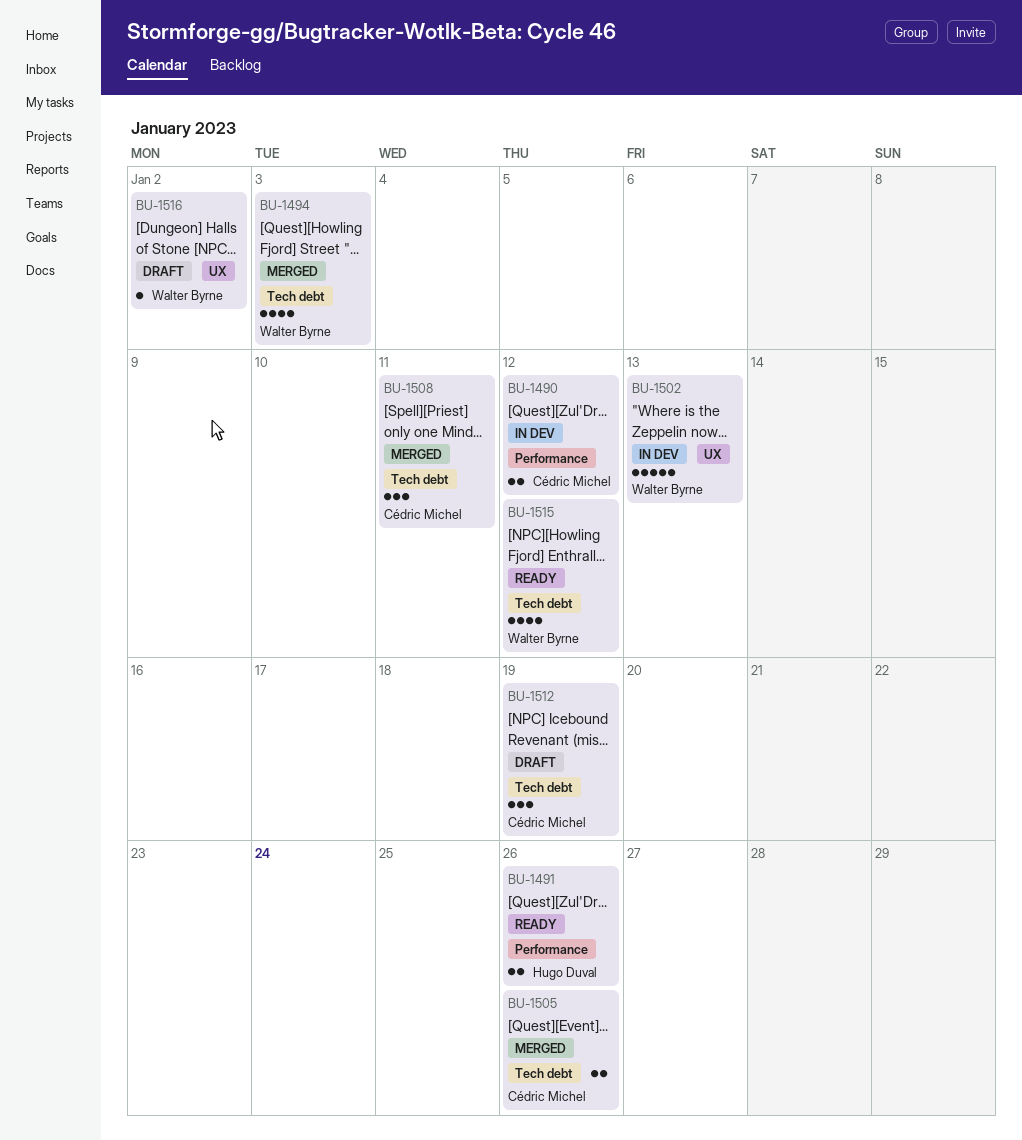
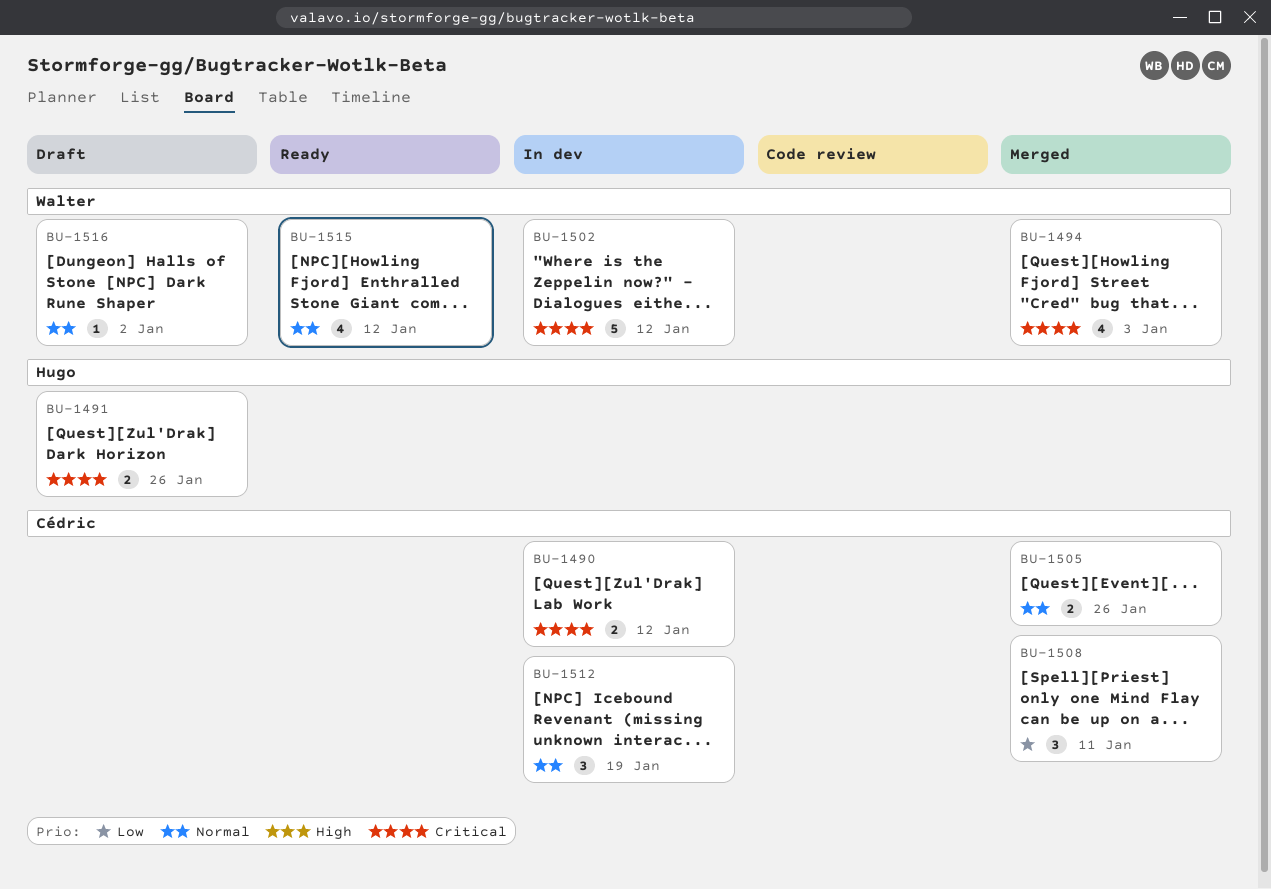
BU-1491, status: Ready -> Draft
BU-1502, due: Jan 13 -> Jan 12
BU-1512, status: Draft -> In dev

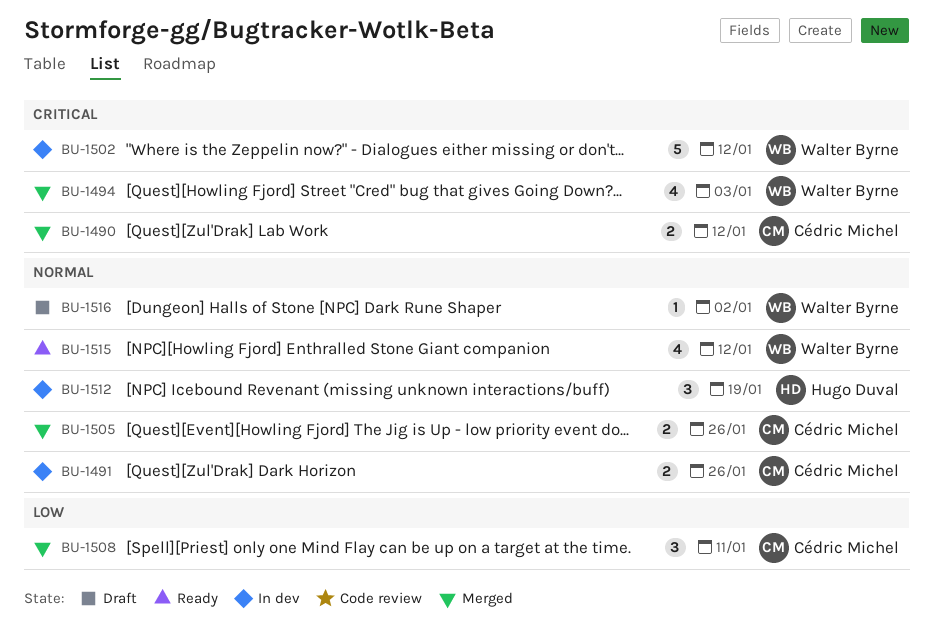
BU-1490, status: In dev -> Merged
BU-1491, status: Draft -> In dev
BU-1491, owner: Hugo Duval -> Cédric Michel
BU-1491, priority: Critical -> Normal
BU-1512, owner: Cédric Michel -> Hugo Duval

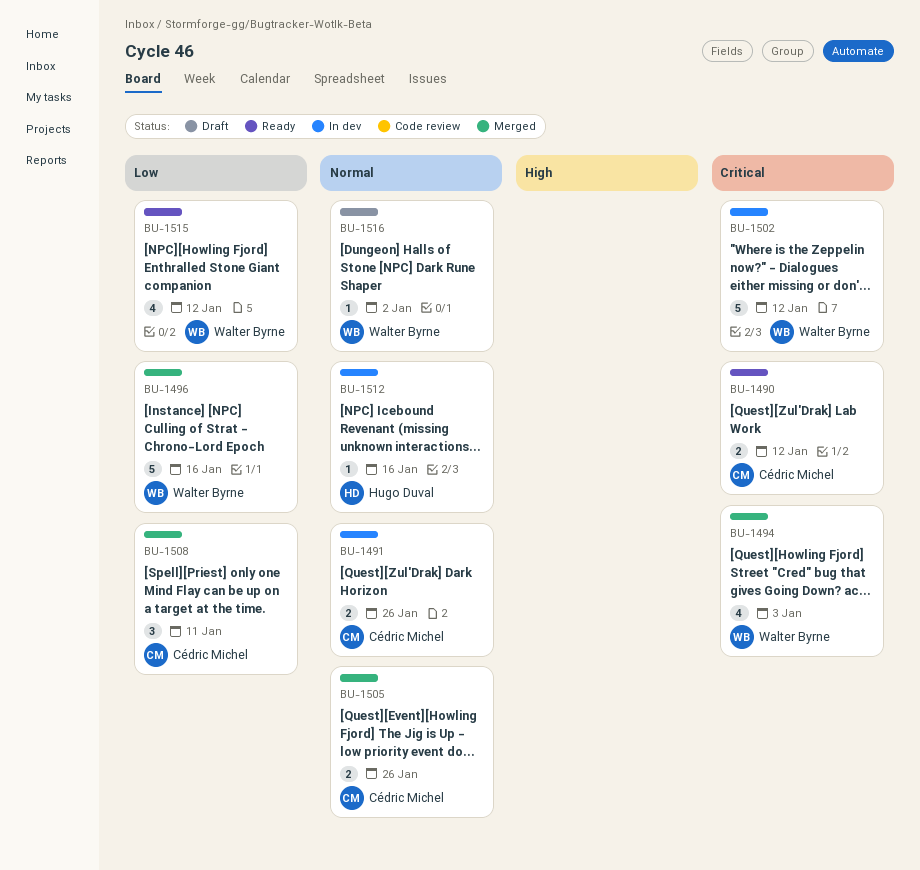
BU-1490, status: Merged -> Ready
BU-1496: none -> present
BU-1512, estimate: 3 -> 1
BU-1512, due: Jan 19 -> Jan 16
BU-1515, priority: Normal -> Low

